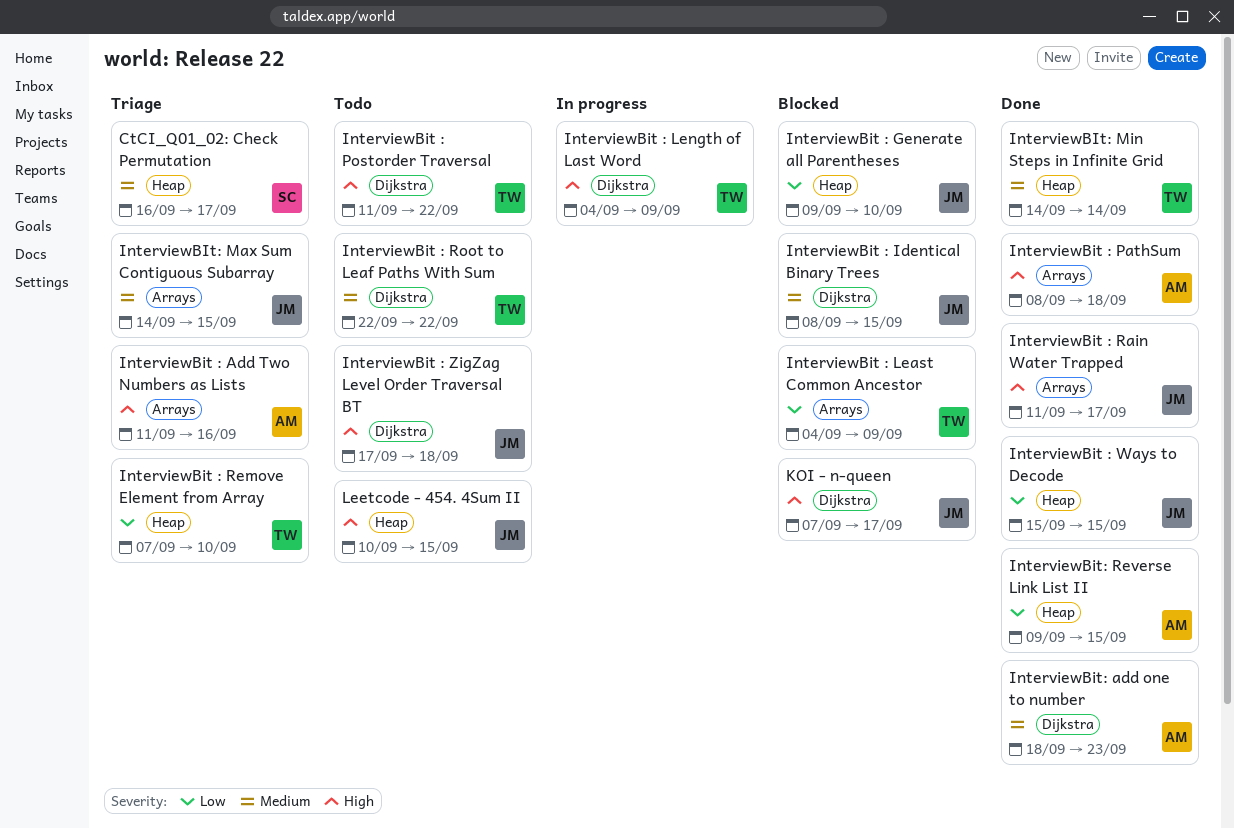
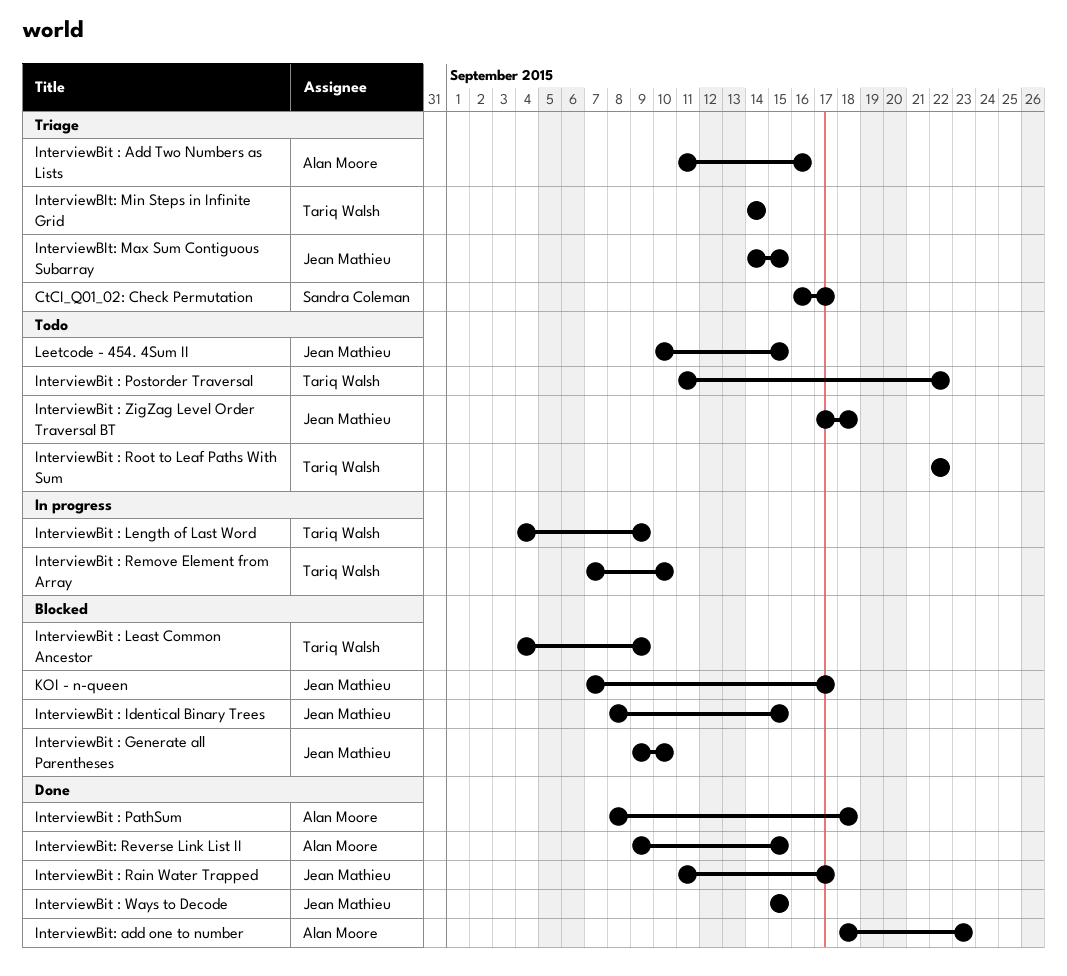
InterviewBit : Remove Element from Array, status: Triage -> In progress
InterviewBIt: Min Steps in Infinite Grid, status: Done -> Triage

